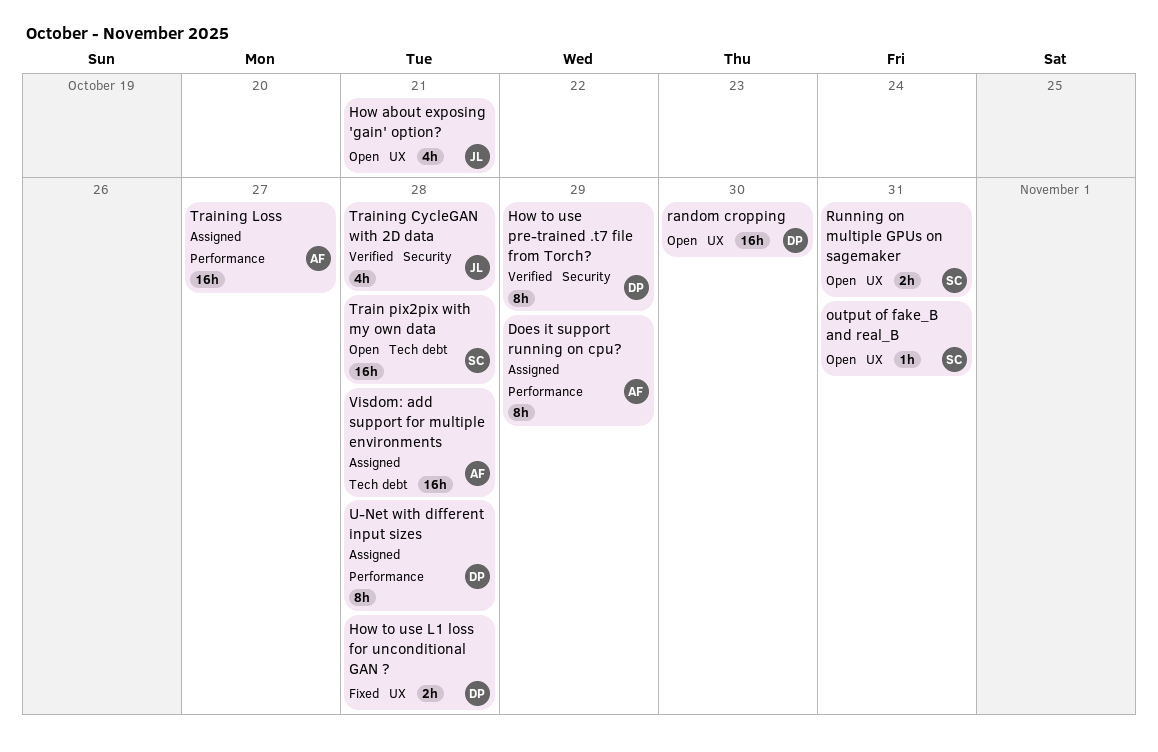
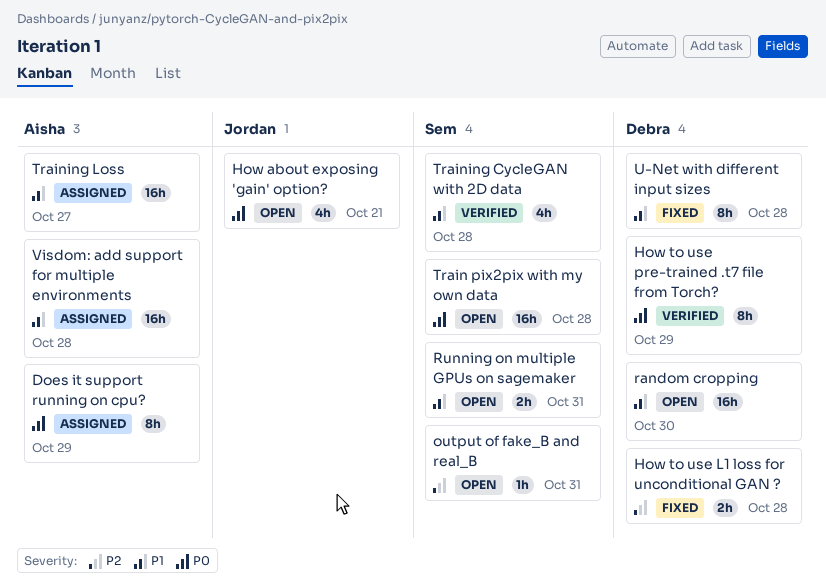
Training CycleGAN with 2D data, owner: Jordan -> Sem
U-Net with different input sizes, status: Assigned -> Fixed

